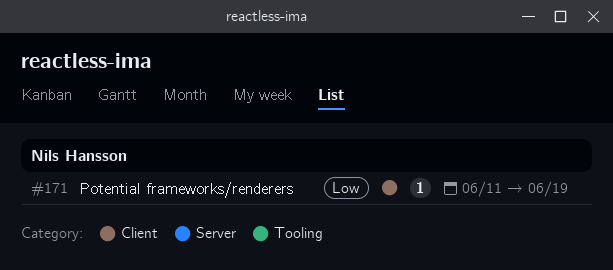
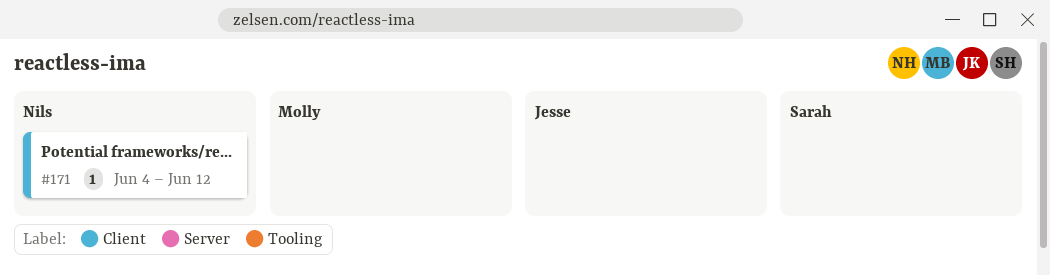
#171, start: Jun 11 -> Jun 4
#171, due: Jun 19 -> Jun 12

